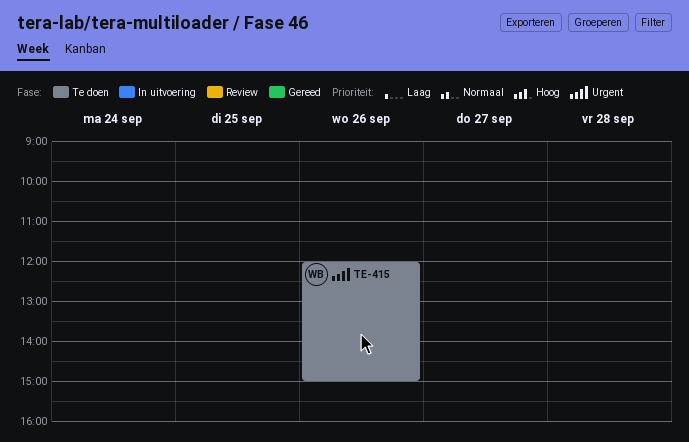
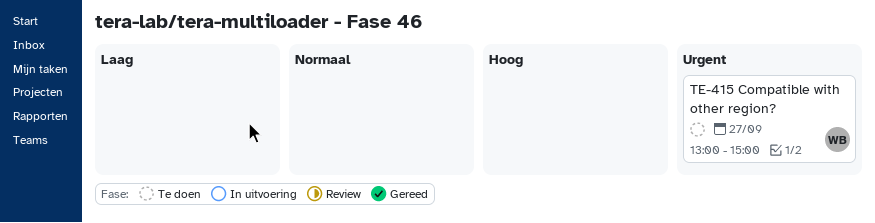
TE-415, day: Sep 26 -> Sep 27
TE-415, begins: 12:00 -> 13:00

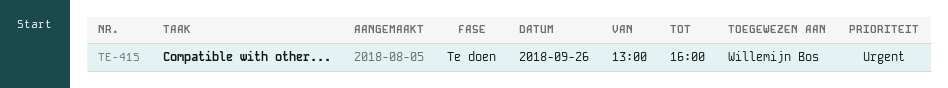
TE-415, day: Sep 27 -> Sep 26
TE-415, ends: 15:00 -> 16:00

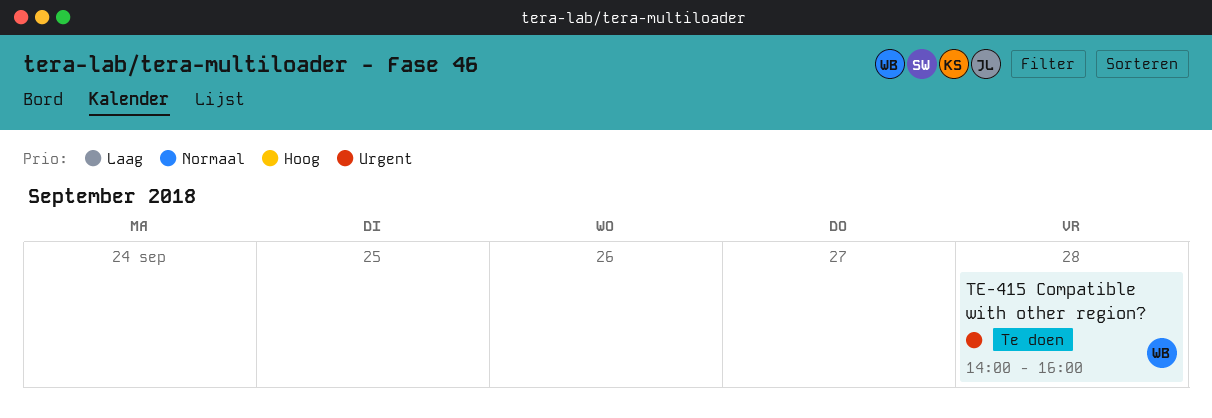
TE-415, day: Sep 26 -> Sep 28
TE-415, begins: 13:00 -> 14:00

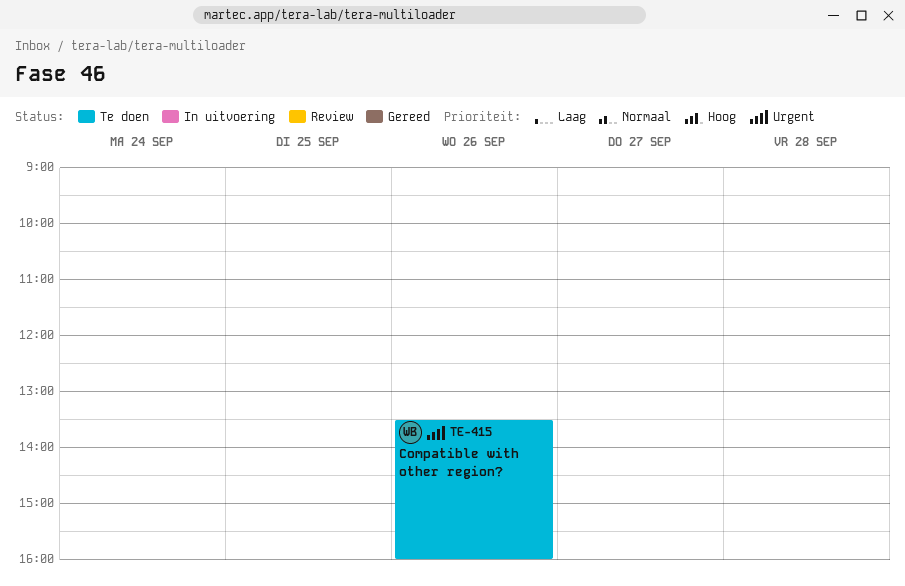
TE-415, day: Sep 28 -> Sep 26
TE-415, begins: 14:00 -> 13:30

